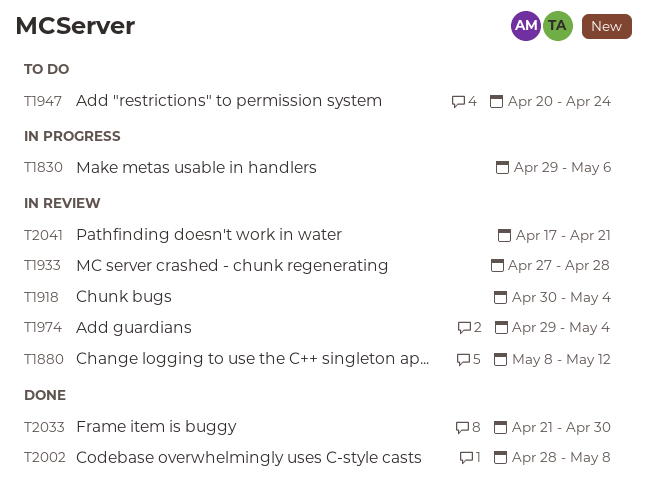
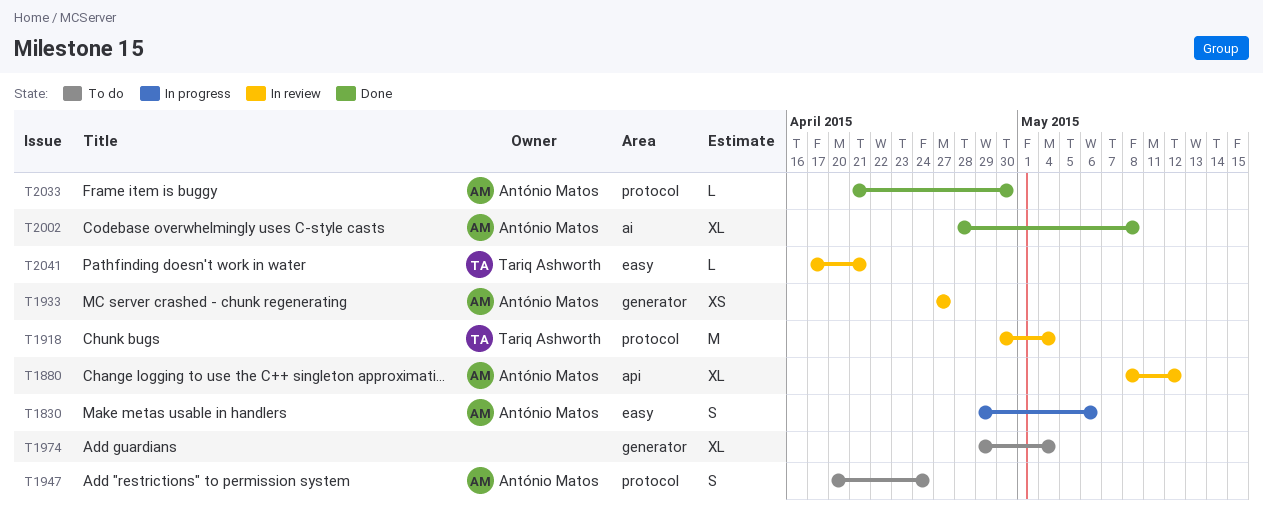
T1933, due: Apr 28 -> Apr 27
T1974, status: In review -> To do

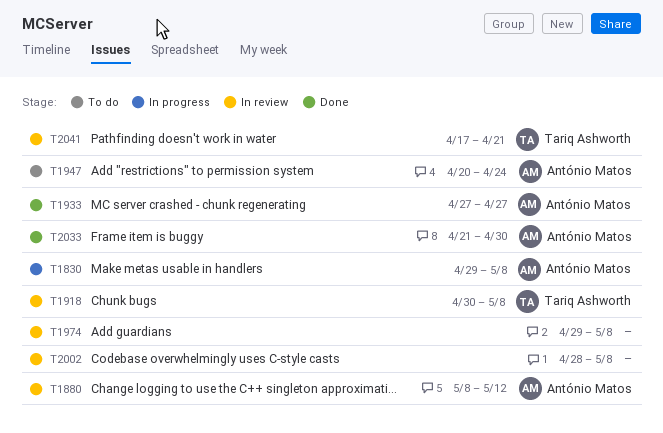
T1830, due: May 6 -> May 8
T1918, due: May 4 -> May 8
T1933, status: In review -> Done
T1974, status: To do -> In review
T1974, due: May 4 -> May 8
T2002, status: Done -> In review
T2002, owner: António Matos -> none

